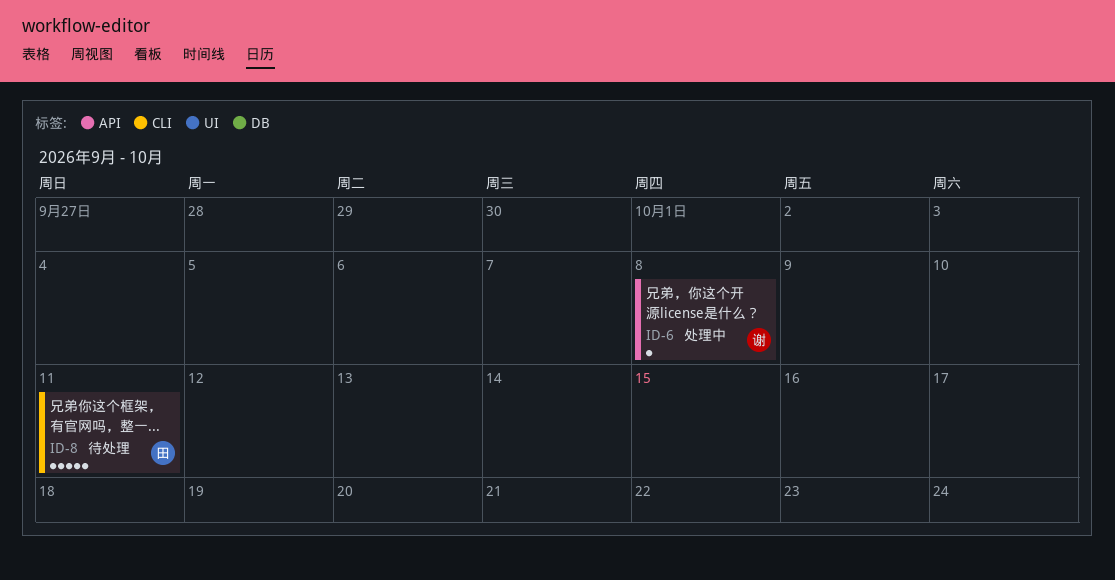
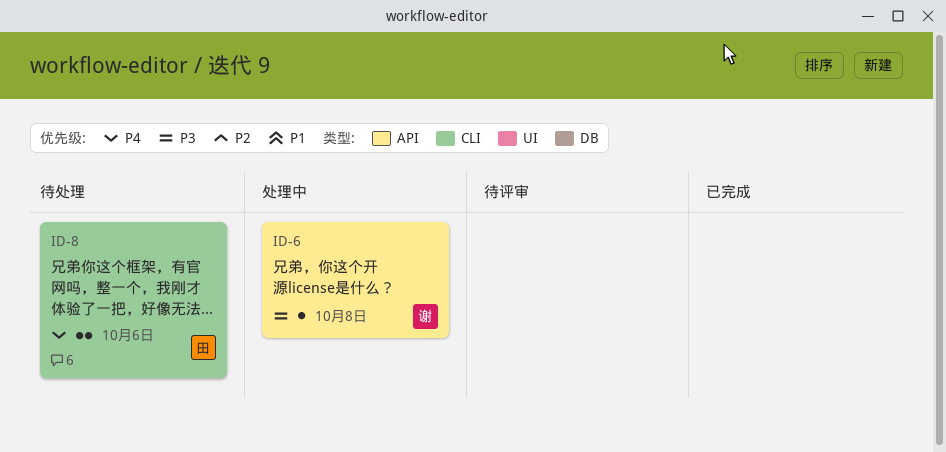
ID-8, estimate: 5 -> 2
ID-8, due: Oct 11 -> Oct 6

